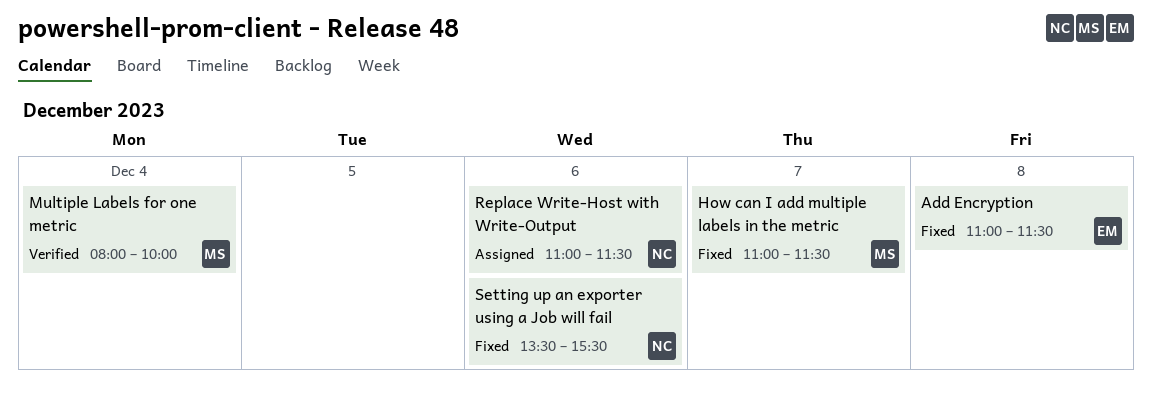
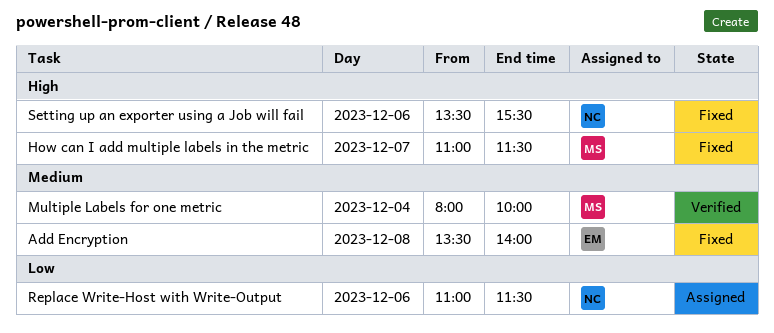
Add Encryption, begins: 11:00 -> 13:30
Add Encryption, ends: 11:30 -> 14:00

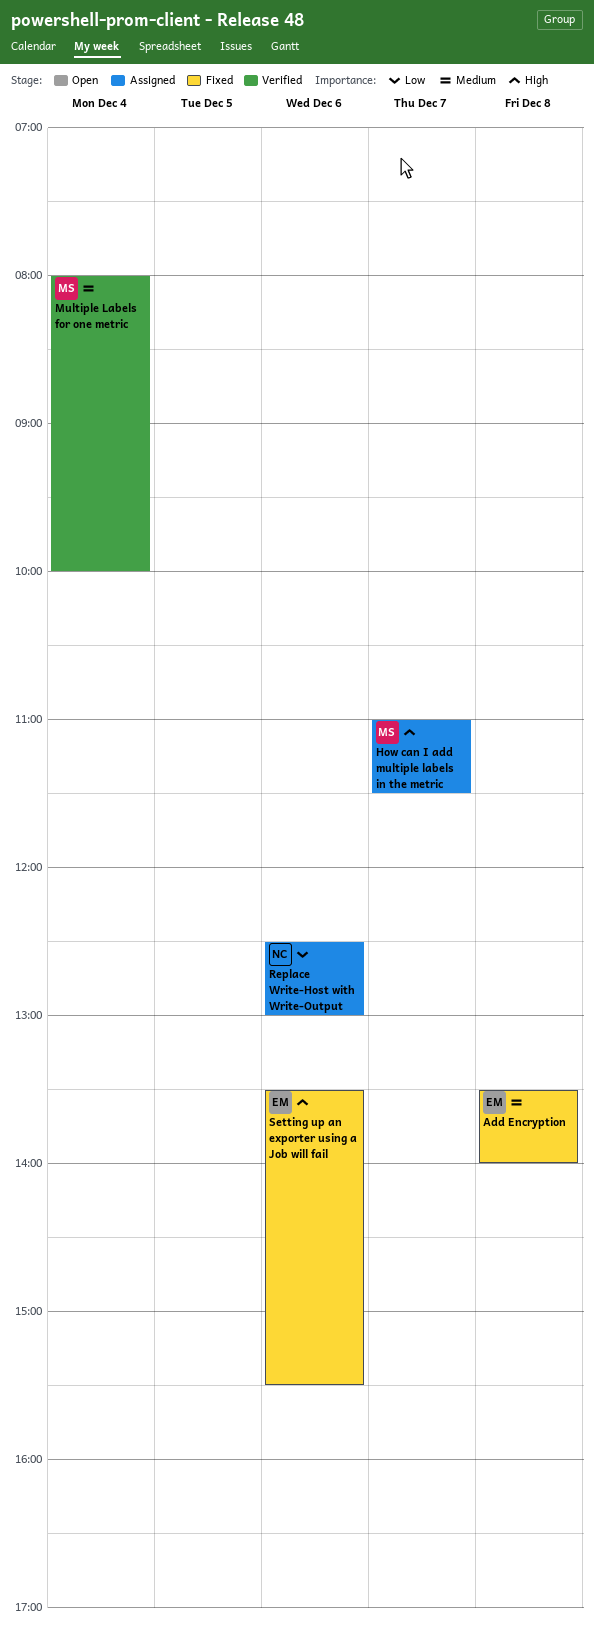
How can I add multiple labels in the metric, status: Fixed -> Assigned
Replace Write-Host with Write-Output, begins: 11:00 -> 12:30
Replace Write-Host with Write-Output, ends: 11:30 -> 13:00
Setting up an exporter using a Job will fail, owner: NC -> EM

